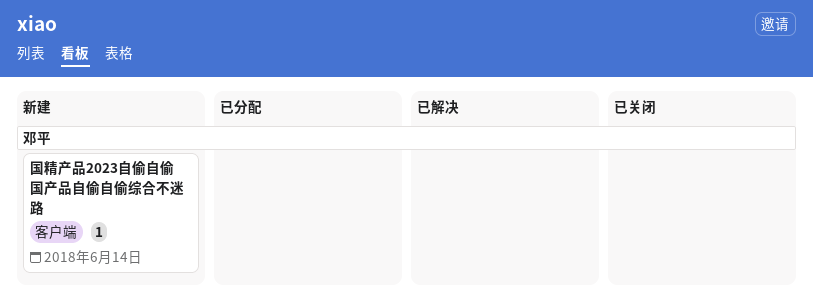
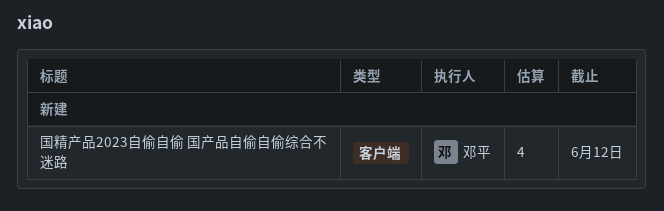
国精产品2023自偷自偷 国产品自偷自偷综合不迷路, estimate: 1 -> 4
国精产品2023自偷自偷 国产品自偷自偷综合不迷路, due: Jun 14 -> Jun 12

